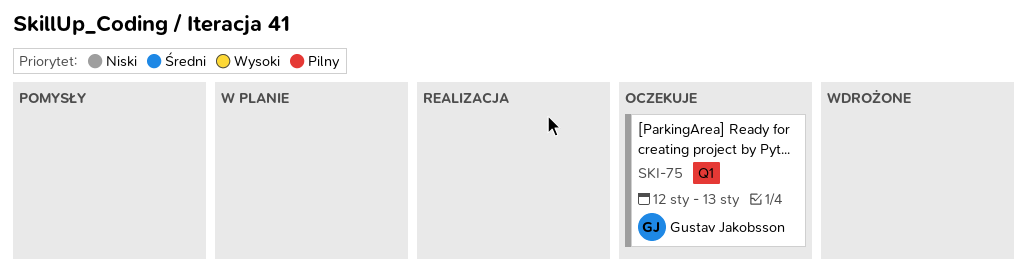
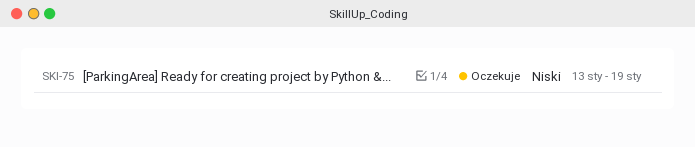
SKI-75, start: Jan 12 -> Jan 13
SKI-75, due: Jan 13 -> Jan 19

